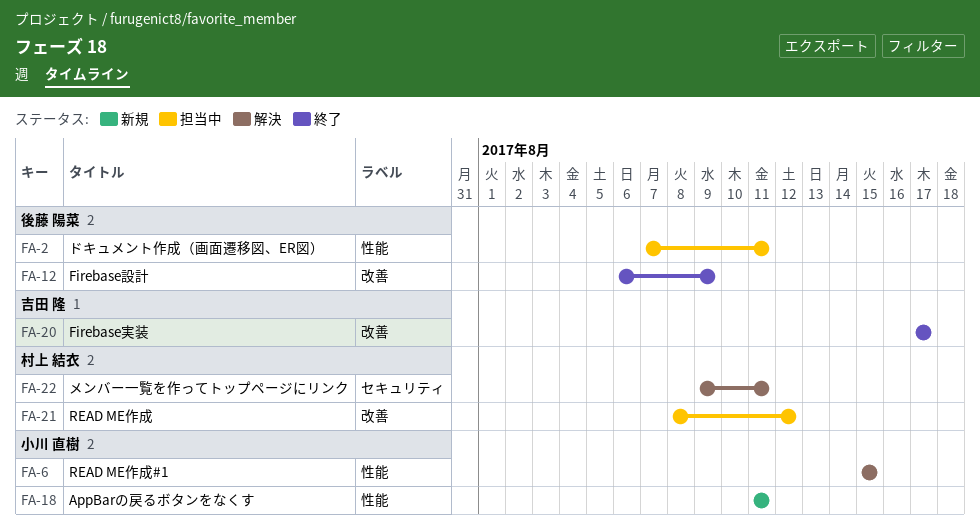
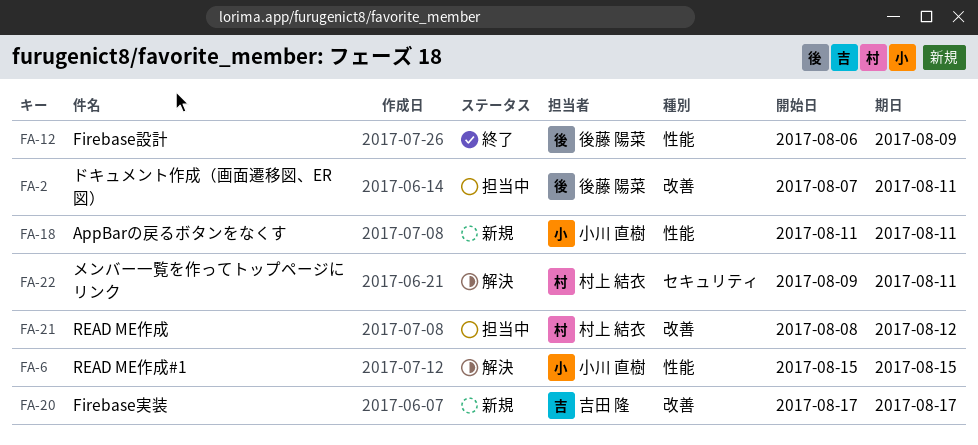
FA-2, label: 性能 -> 改善
FA-12, label: 改善 -> 性能
FA-20, status: 終了 -> 新規

